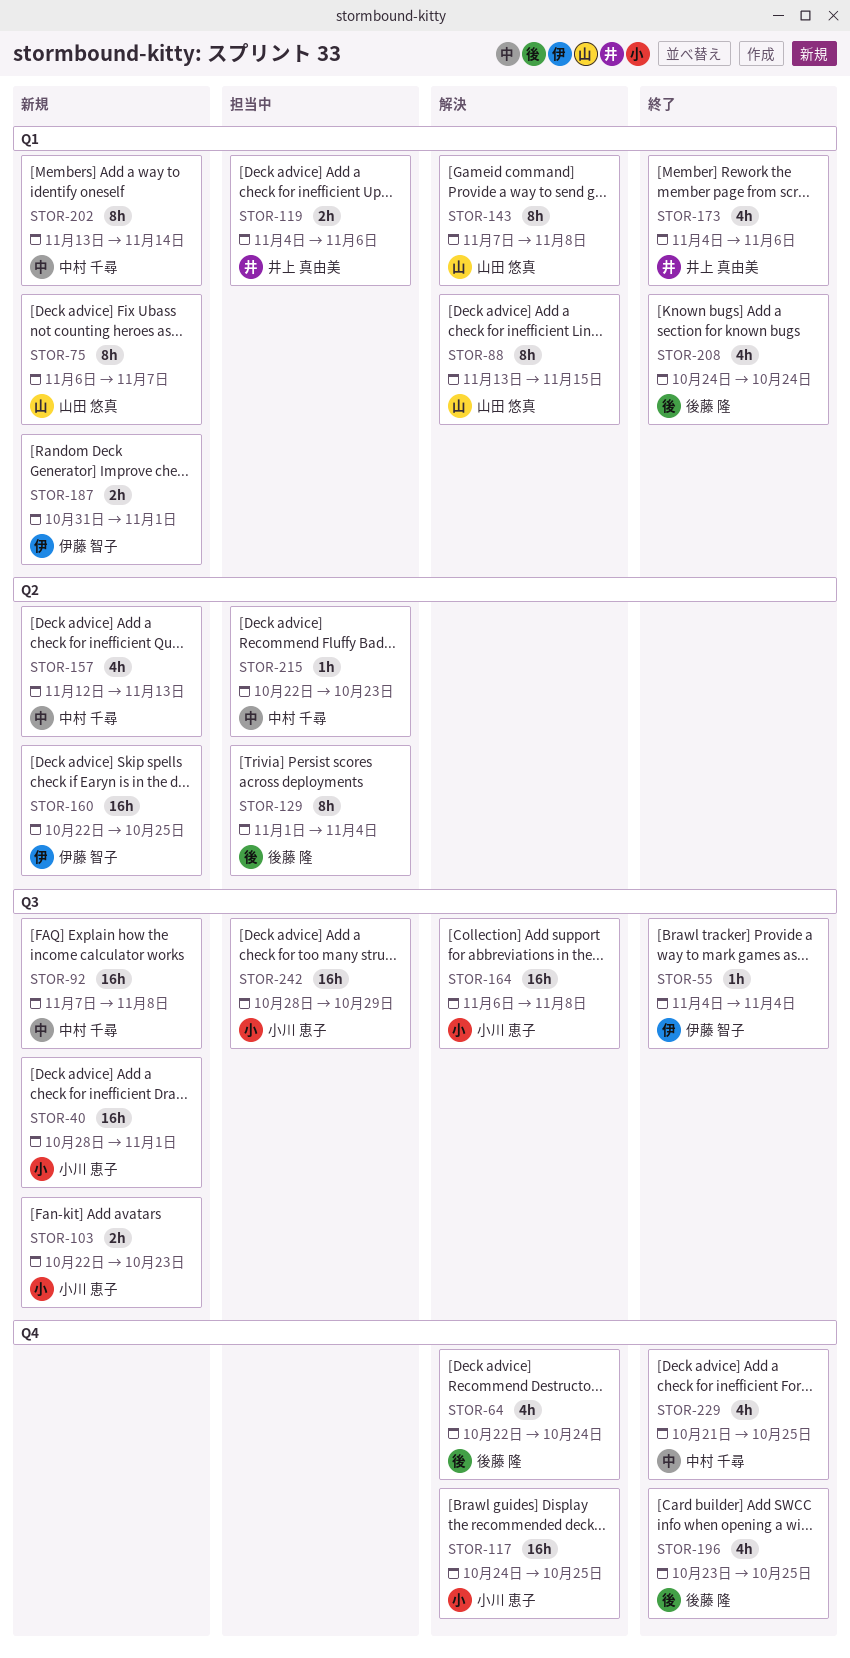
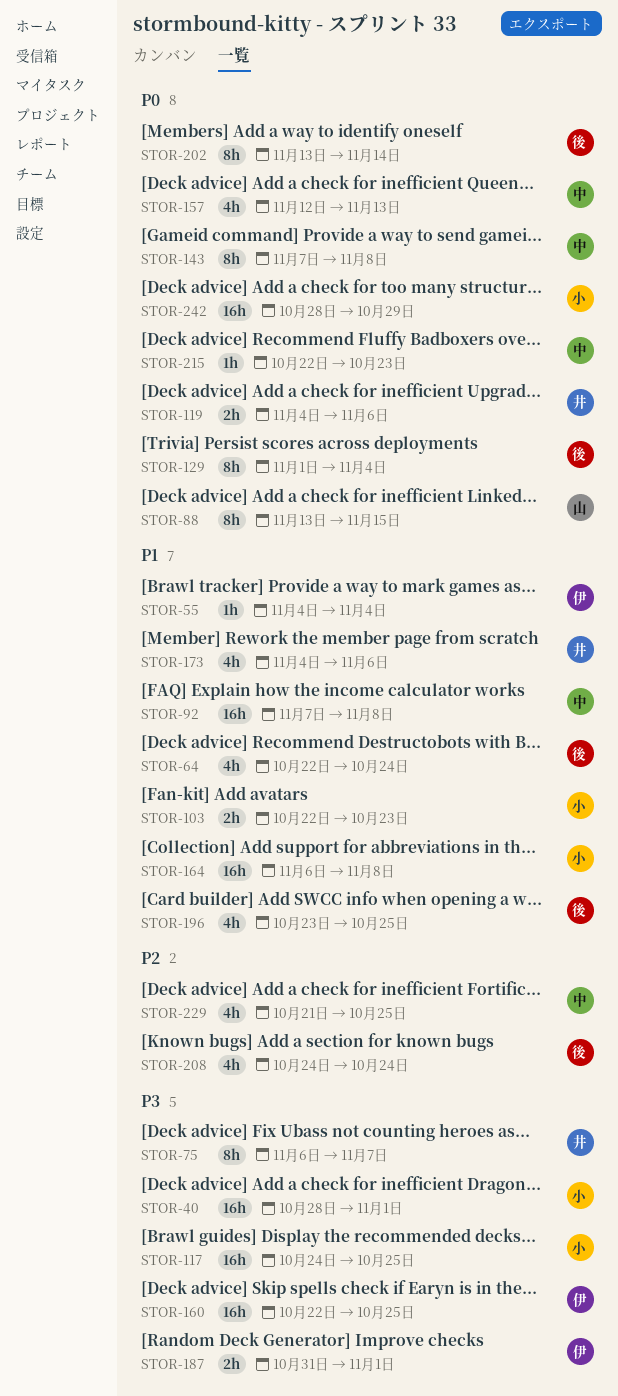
STOR-75, owner: 山田 悠真 -> 井上 真由美
STOR-143, owner: 山田 悠真 -> 中村 千尋
STOR-202, owner: 中村 千尋 -> 後藤 隆

